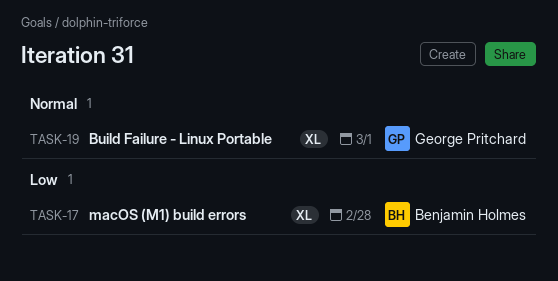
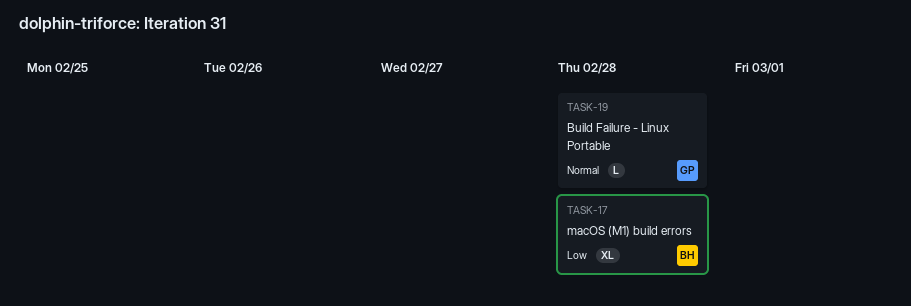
TASK-19, estimate: XL -> L
TASK-19, due: Mar 1 -> Feb 28

